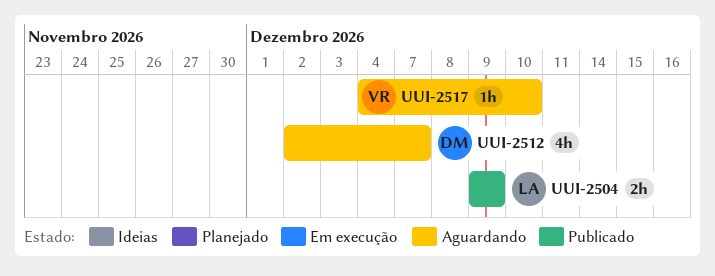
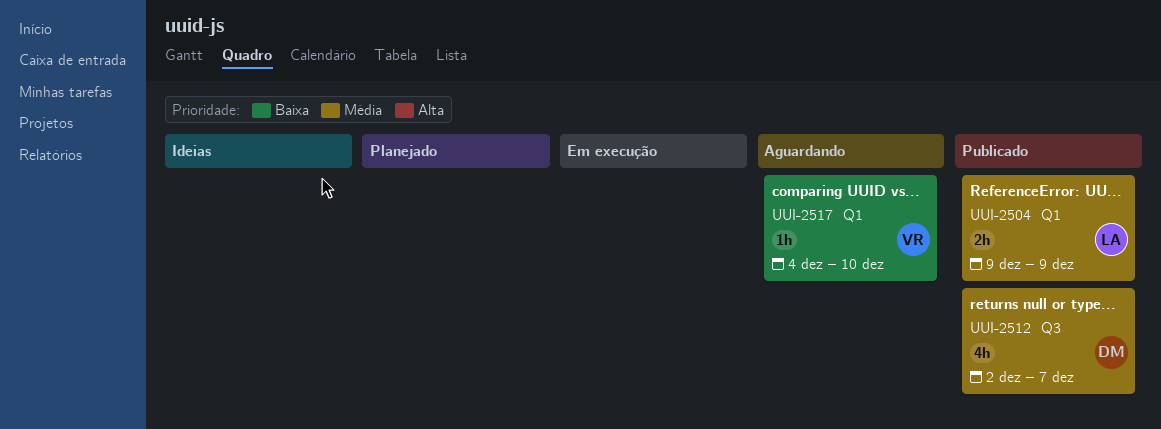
UUI-2512, status: Aguardando -> Publicado

